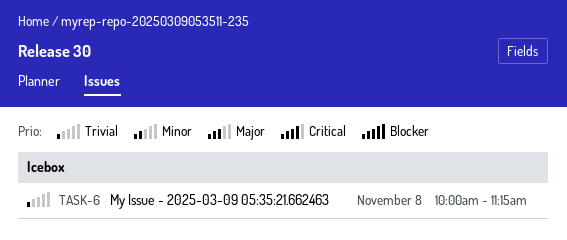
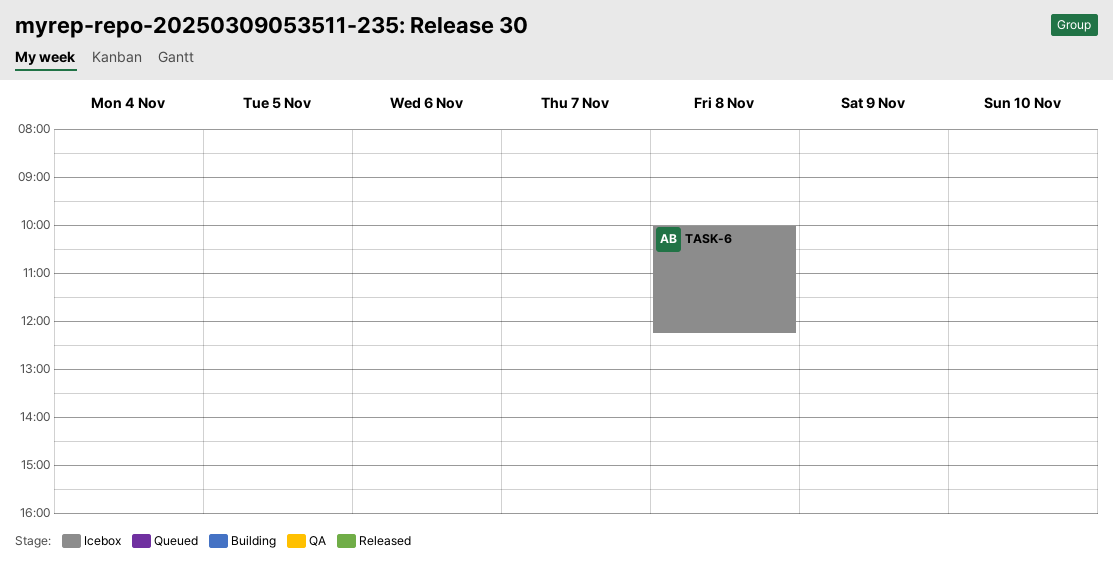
TASK-6, ends: 11:15 -> 12:15

